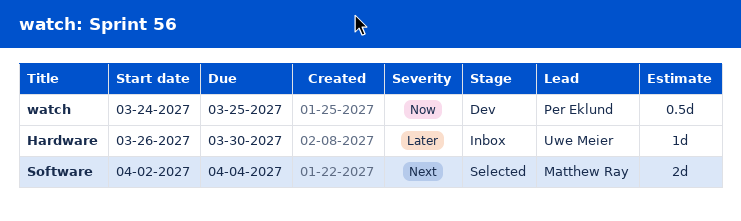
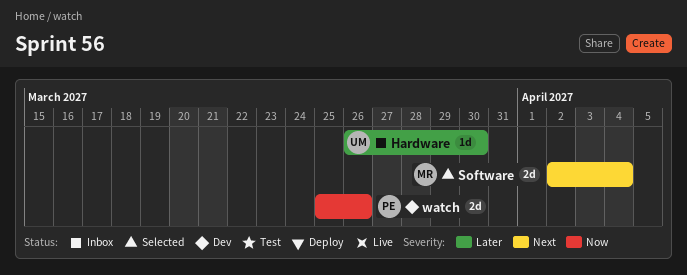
watch, estimate: 0.5d -> 2d
watch, start: Mar 24 -> Mar 25
watch, due: Mar 25 -> Mar 26

